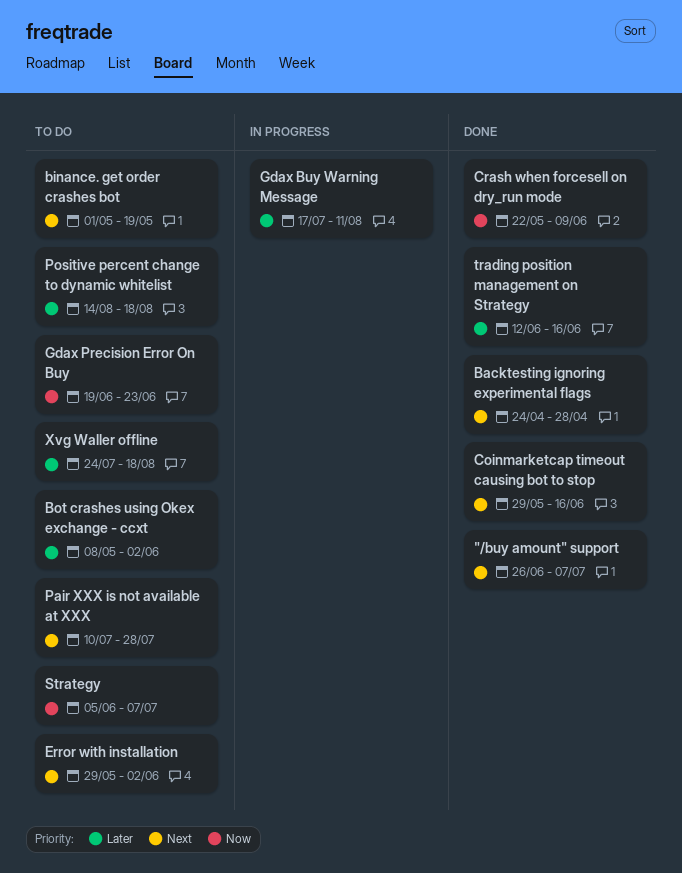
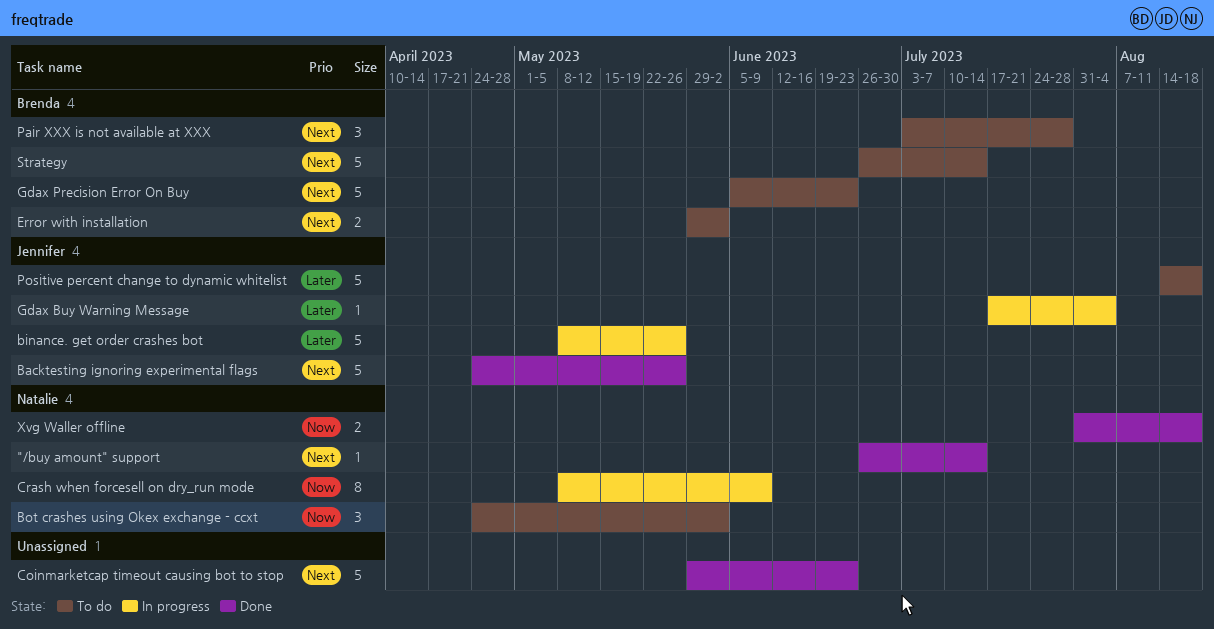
"/buy amount" support, due: Jul 7 -> Jul 14
Backtesting ignoring experimental flags, due: Apr 28 -> May 26
binance. get order crashes bot, status: To do -> In progress
binance. get order crashes bot, priority: Next -> Later
binance. get order crashes bot, start: May 1 -> May 8
binance. get order crashes bot, due: May 19 -> May 26
Bot crashes using Okex exchange - ccxt, priority: Later -> Now
Bot crashes using Okex exchange - ccxt, start: May 8 -> Apr 24
Coinmarketcap timeout causing bot to stop, due: Jun 16 -> Jun 23
Crash when forcesell on dry_run mode, status: Done -> In progress
Crash when forcesell on dry_run mode, start: May 22 -> May 8
Gdax Buy Warning Message, due: Aug 11 -> Aug 4
Gdax Precision Error On Buy, priority: Now -> Next
Gdax Precision Error On Buy, start: Jun 19 -> Jun 5
Pair XXX is not available at XXX, start: Jul 10 -> Jul 3
Strategy, priority: Now -> Next
Strategy, start: Jun 5 -> Jun 26
Strategy, due: Jul 7 -> Jul 14
trading position management on Strategy: present -> none
Xvg Waller offline, status: To do -> Done
Xvg Waller offline, priority: Later -> Now
Xvg Waller offline, start: Jul 24 -> Jul 31

